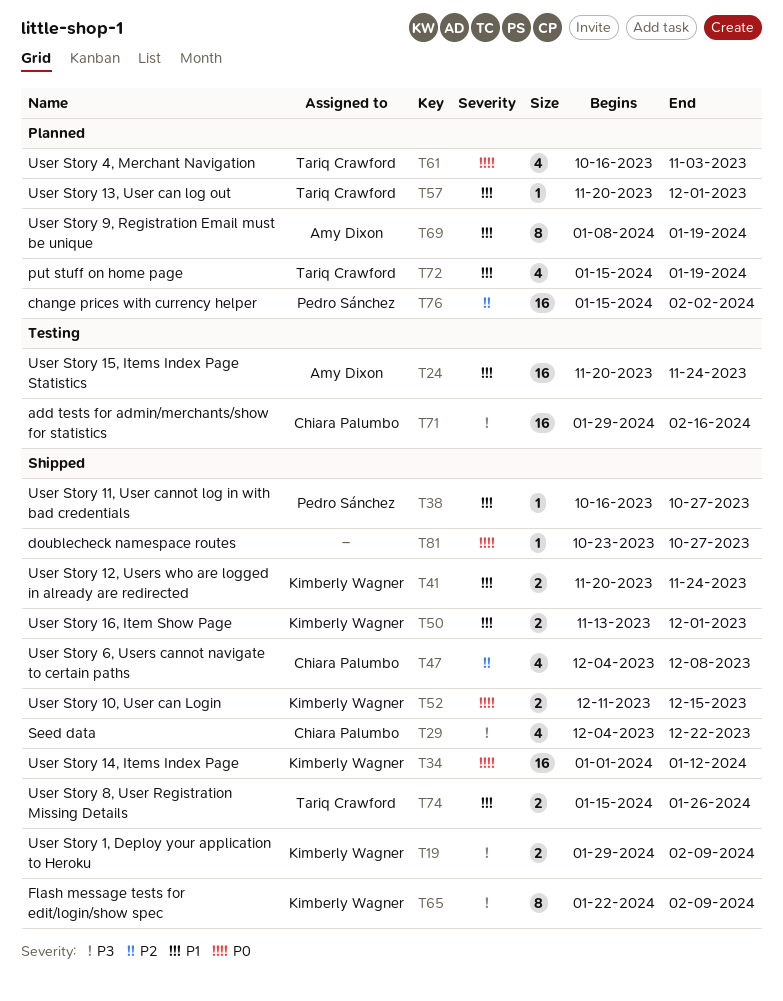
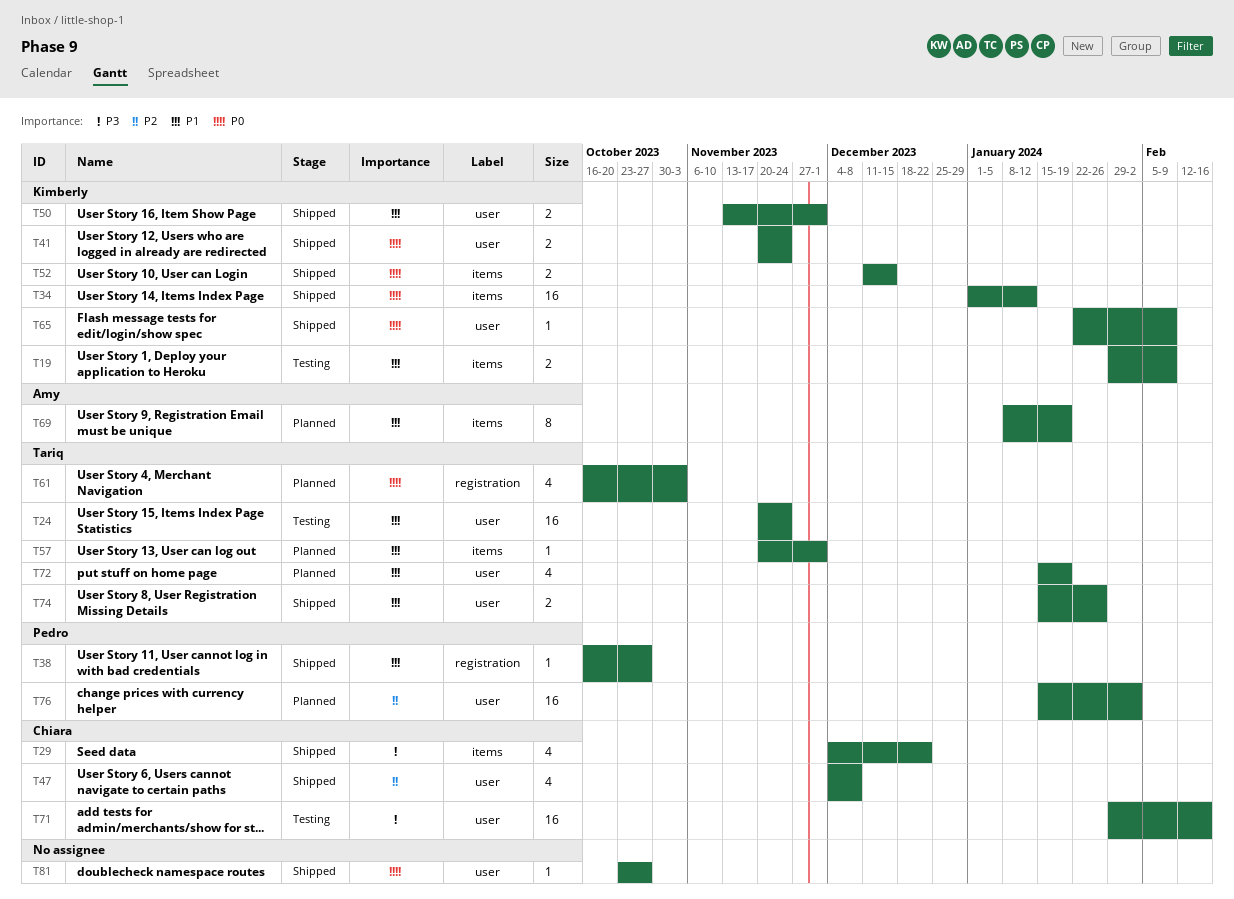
T19, status: Shipped -> Testing
T19, priority: P3 -> P1
T24, owner: Amy Dixon -> Tariq Crawford
T41, priority: P1 -> P0
T65, priority: P3 -> P0
T65, estimate: 8 -> 1

